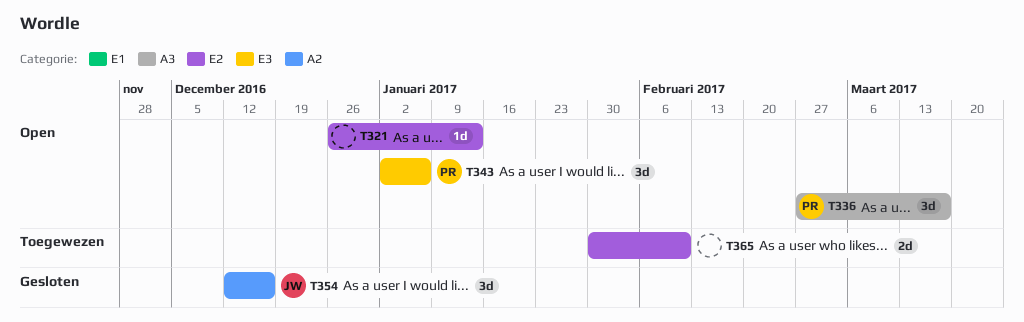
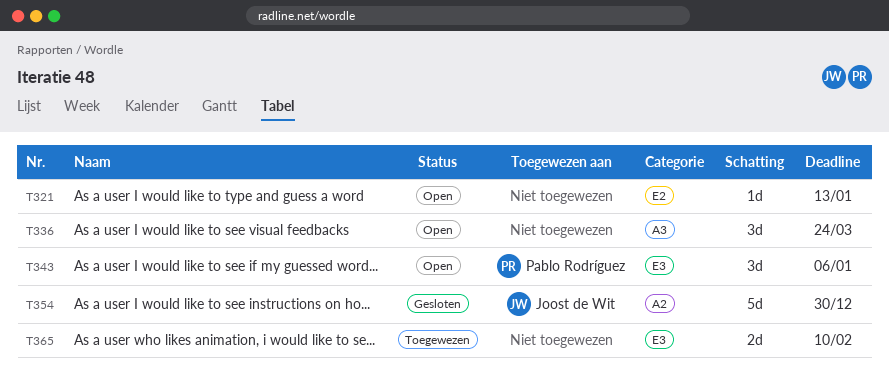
T336, owner: Pablo Rodríguez -> none
T336, due: Mar 17 -> Mar 24
T354, estimate: 3d -> 5d
T354, due: Dec 16 -> Dec 30
T365, label: E2 -> E3

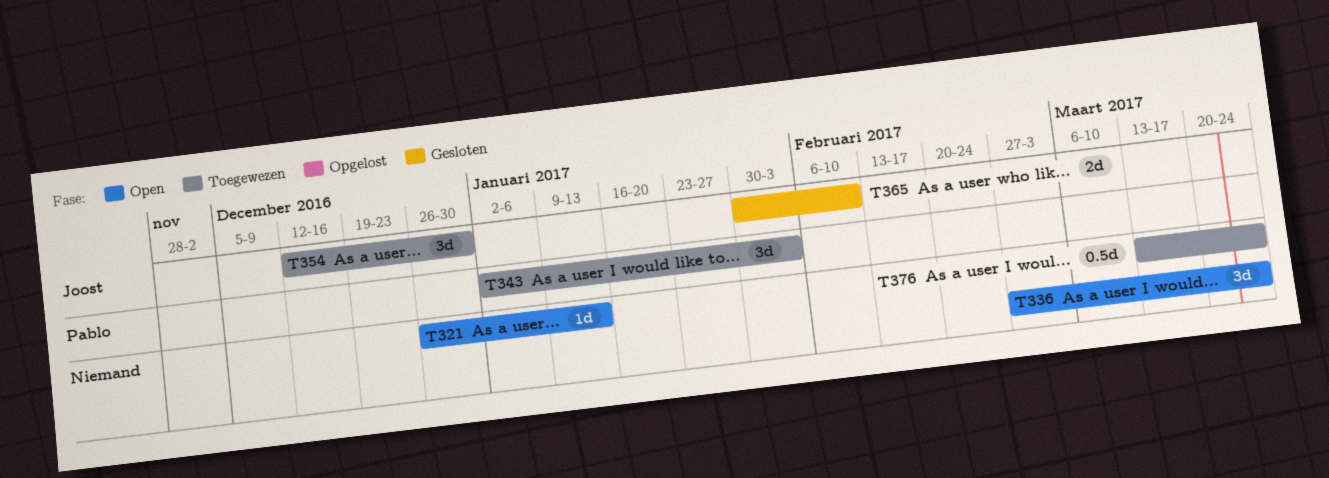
T343, status: Open -> Toegewezen
T343, due: Jan 6 -> Feb 3
T354, status: Gesloten -> Toegewezen
T354, estimate: 5d -> 3d
T365, status: Toegewezen -> Gesloten
T365, owner: none -> Joost de Wit
T376: none -> present

